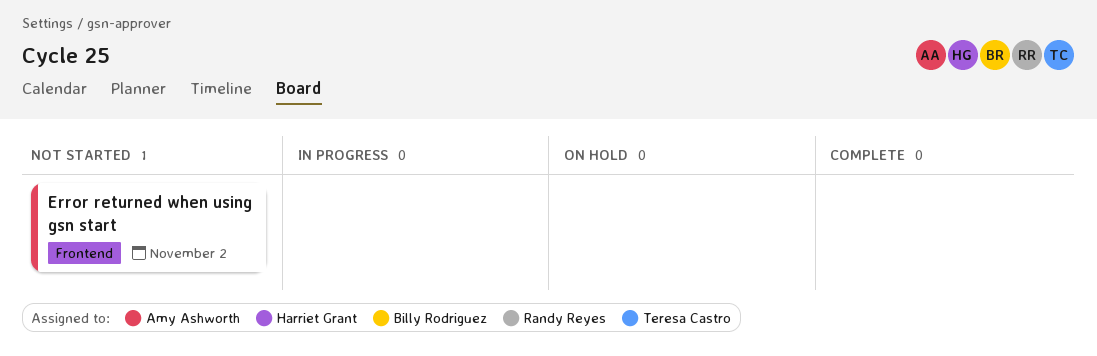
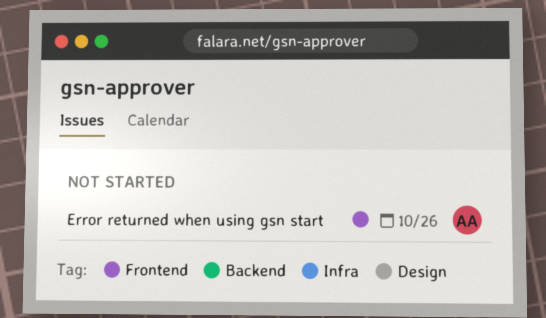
Error returned when using gsn start, due: Nov 2 -> Oct 26

